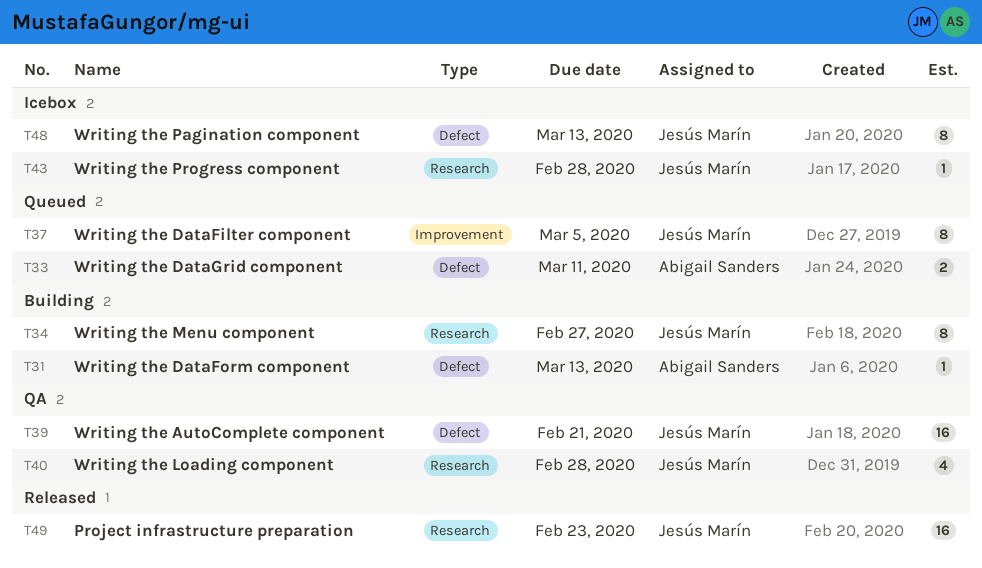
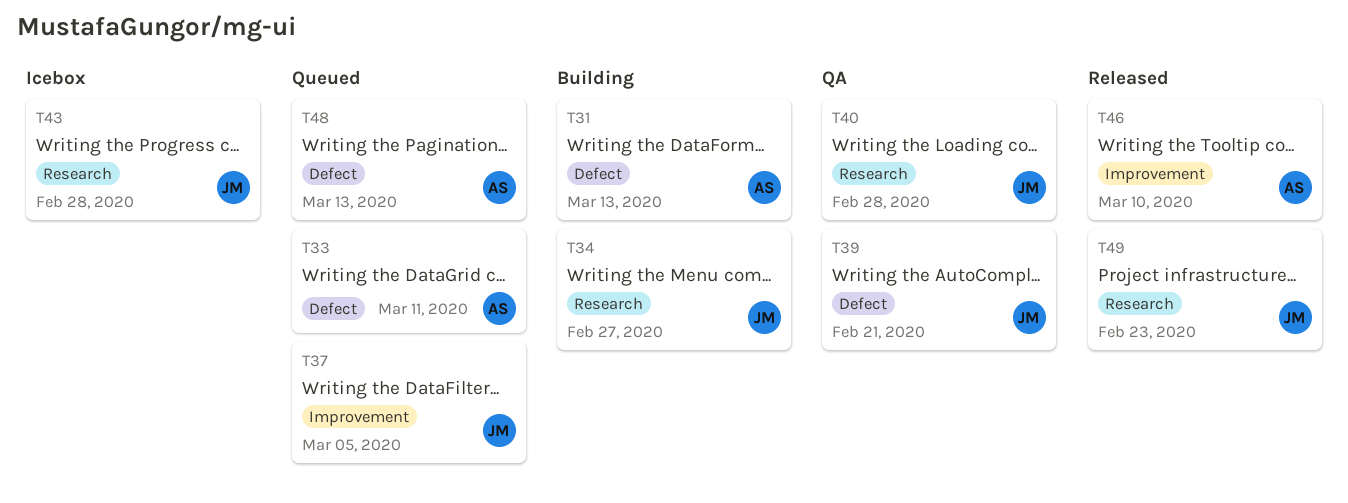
T46: none -> present
T48, status: Icebox -> Queued
T48, owner: Jesús Marín -> Abigail Sanders

